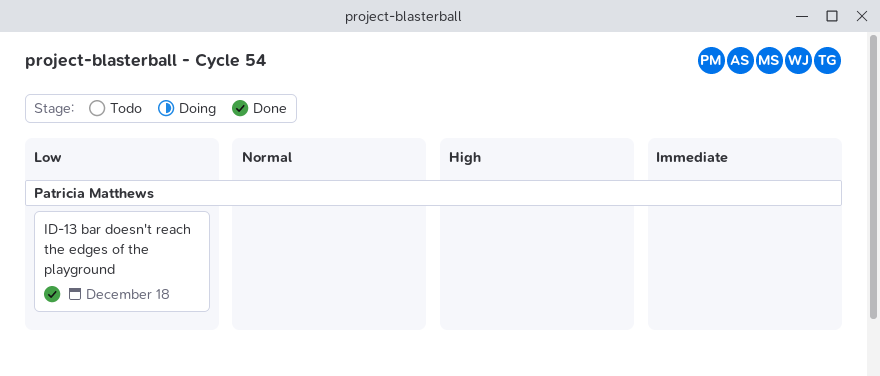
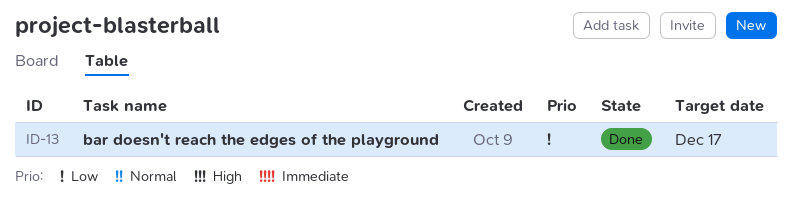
ID-13, due: Dec 18 -> Dec 17

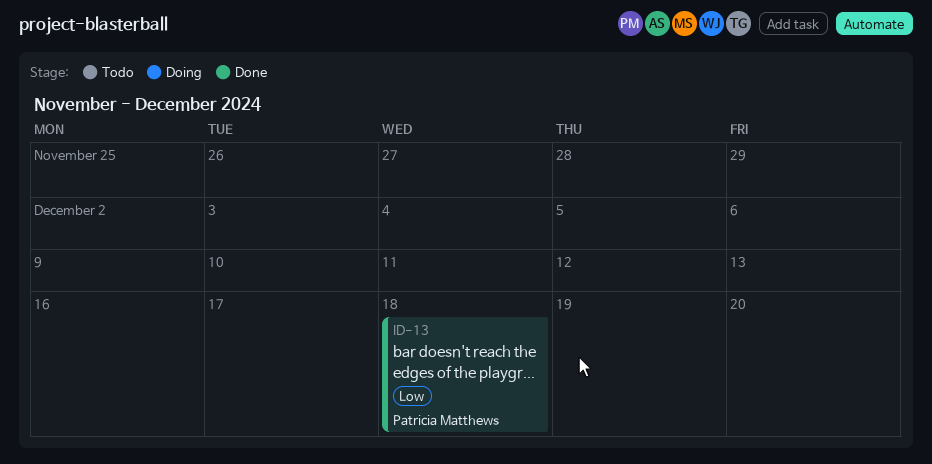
ID-13, due: Dec 17 -> Dec 18

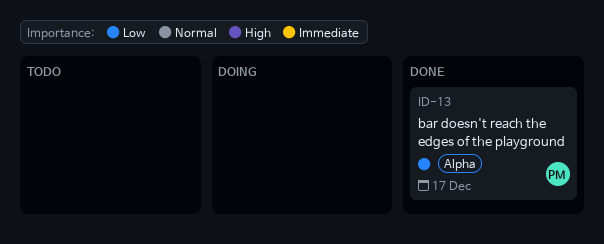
ID-13, due: Dec 18 -> Dec 17

